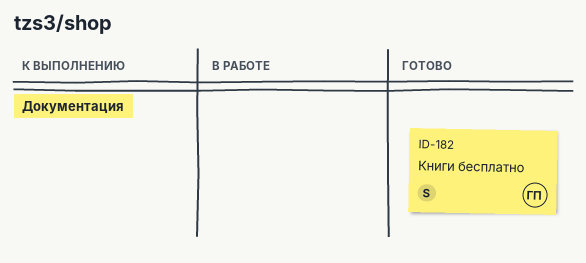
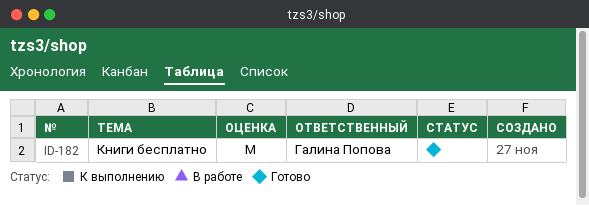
ID-182, estimate: S -> M

